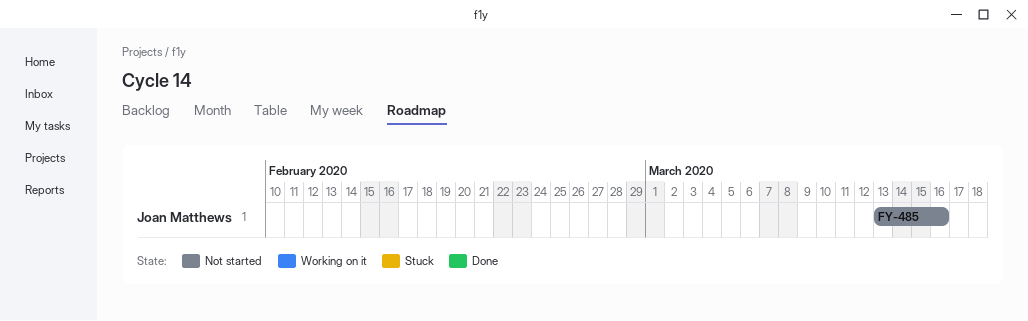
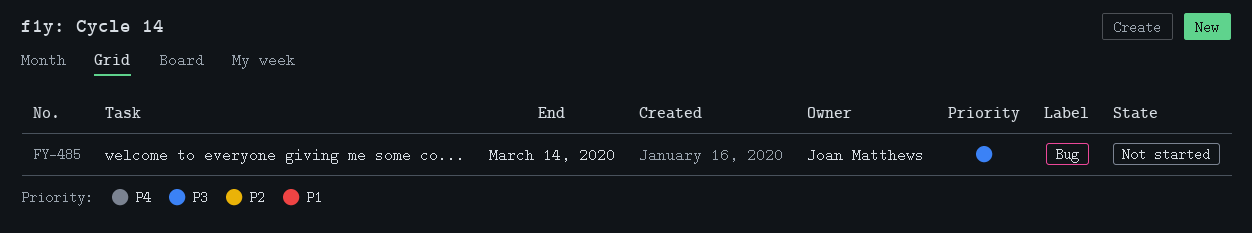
FY-485, due: Mar 16 -> Mar 14

